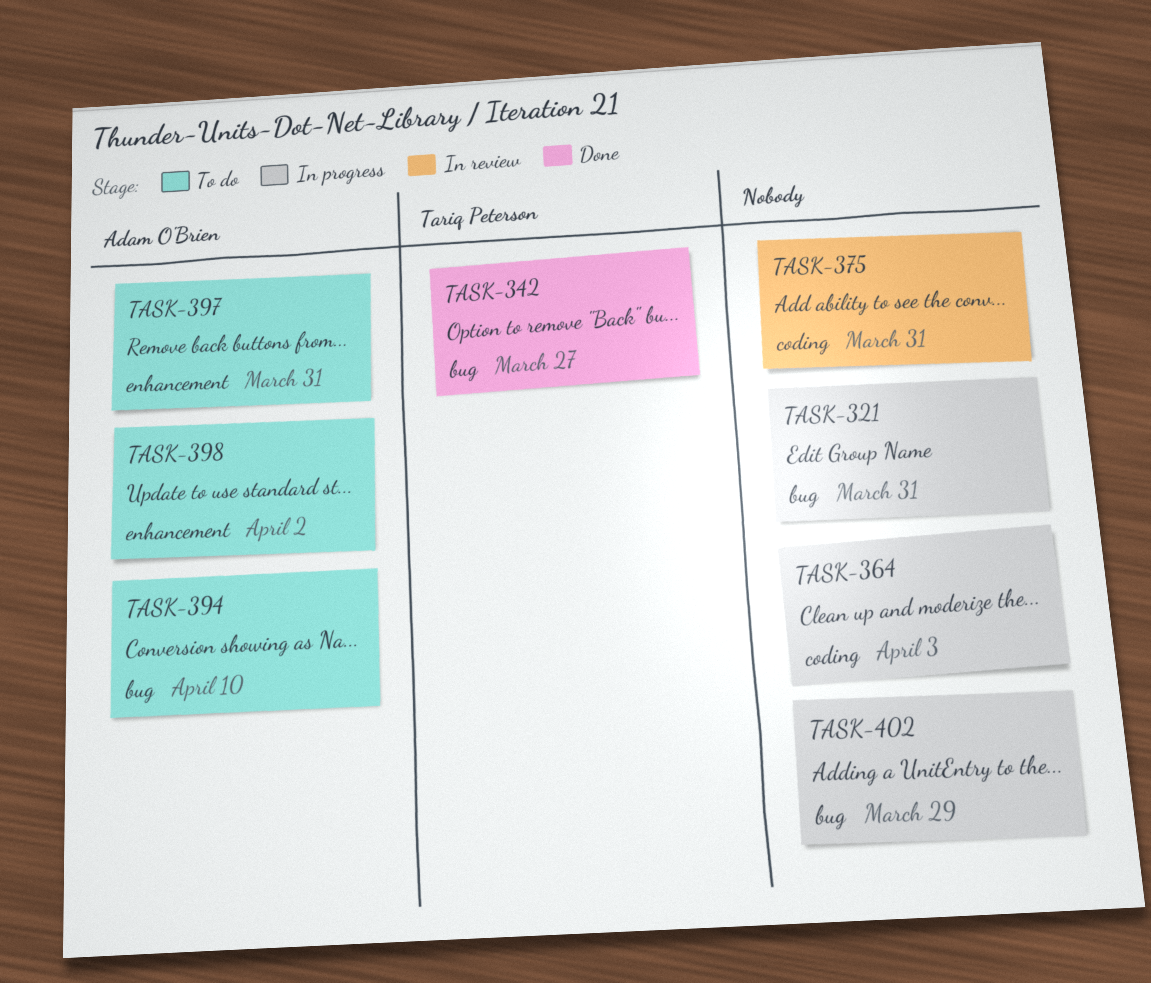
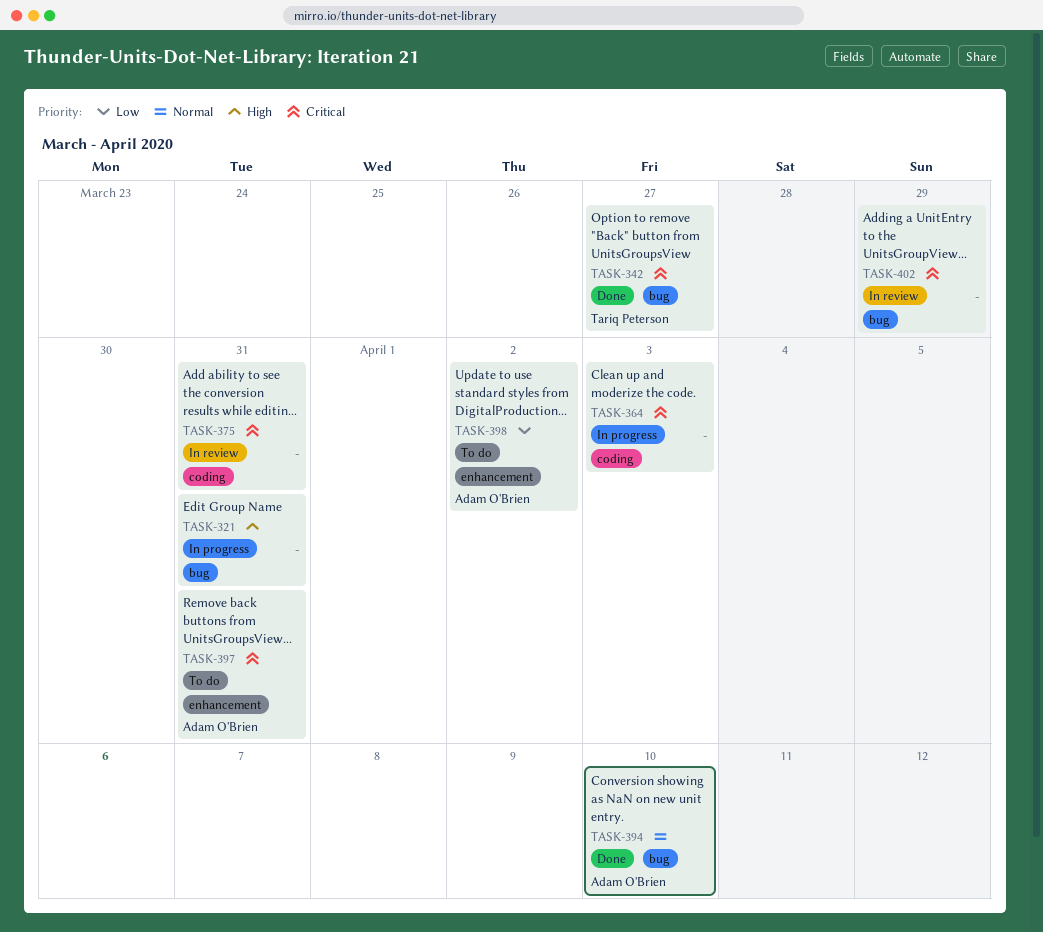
TASK-394, status: To do -> Done
TASK-402, status: In progress -> In review

